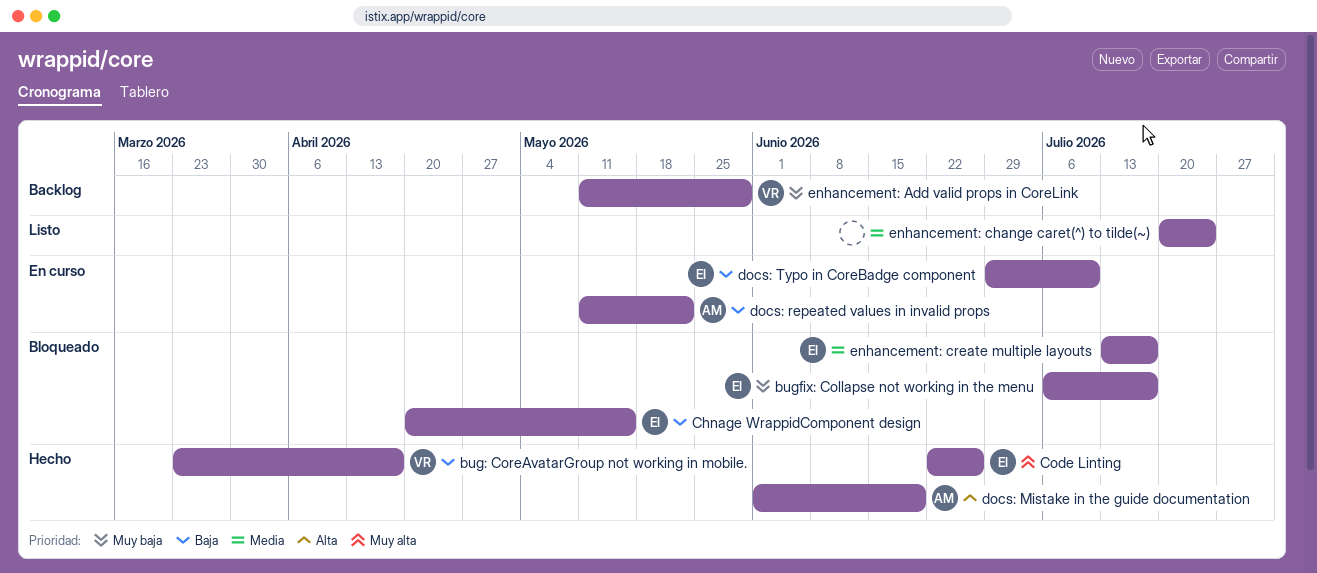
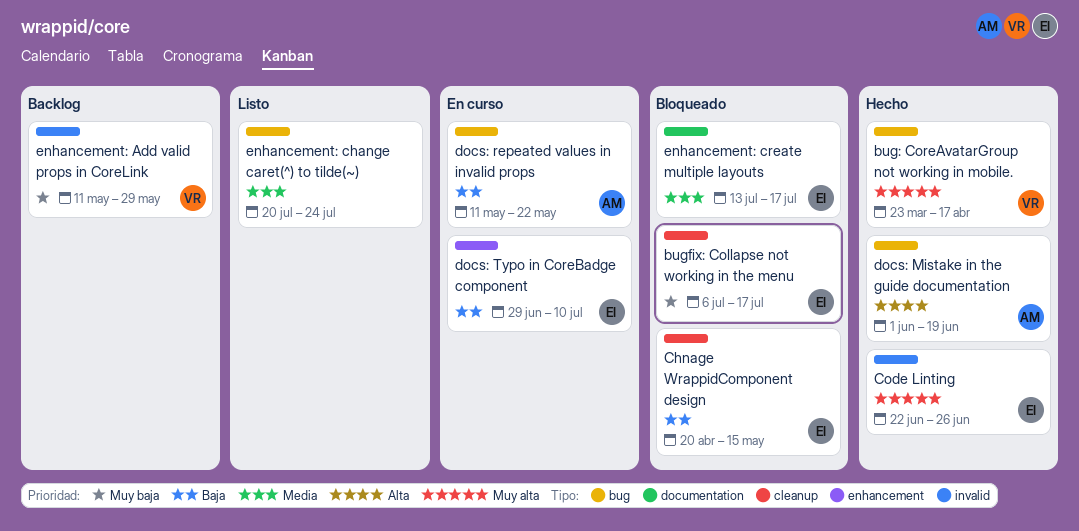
bug: CoreAvatarGroup not working in mobile., priority: Baja -> Muy alta

